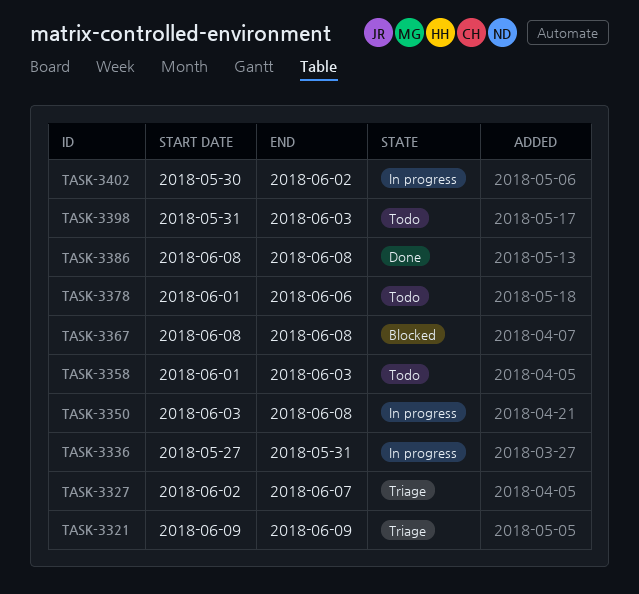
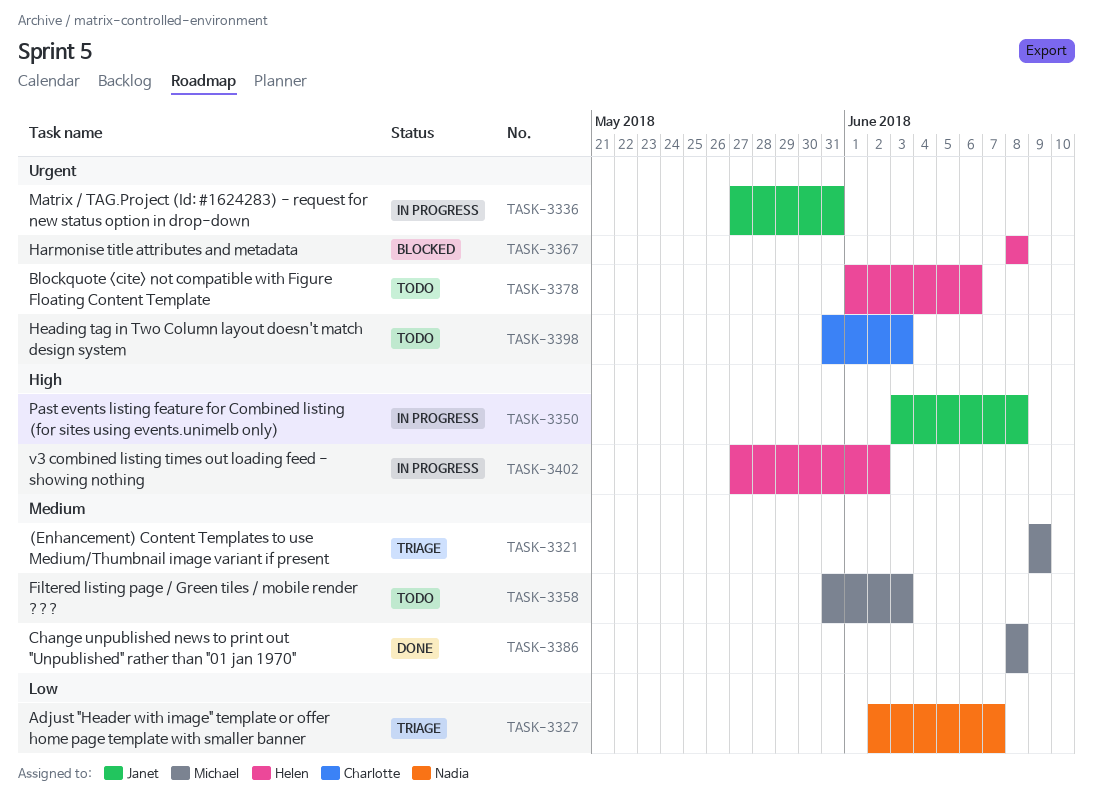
TASK-3358, start: Jun 1 -> May 31
TASK-3402, start: May 30 -> May 27

